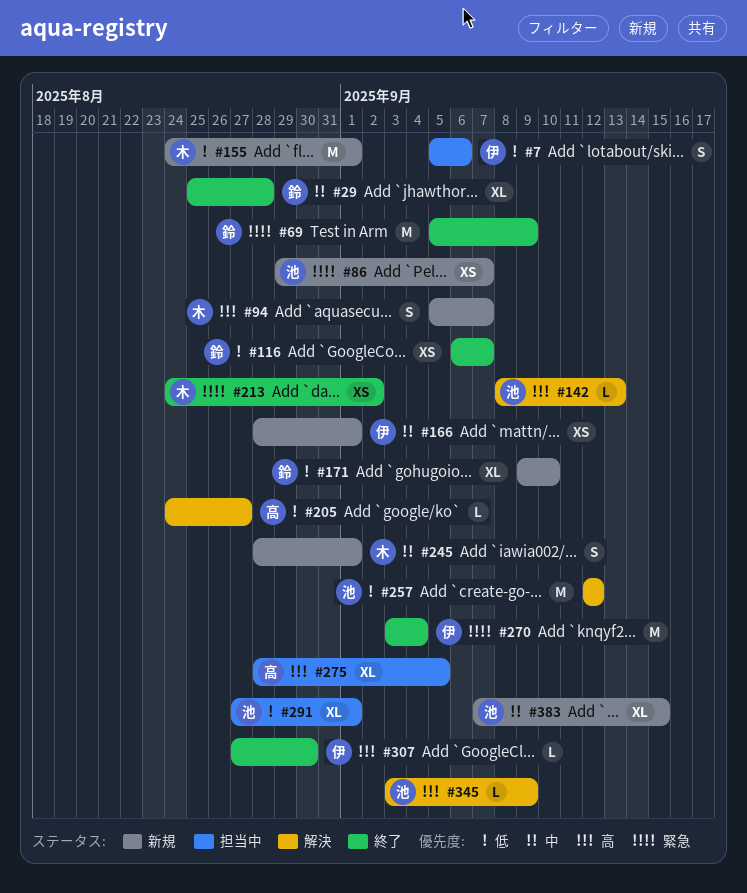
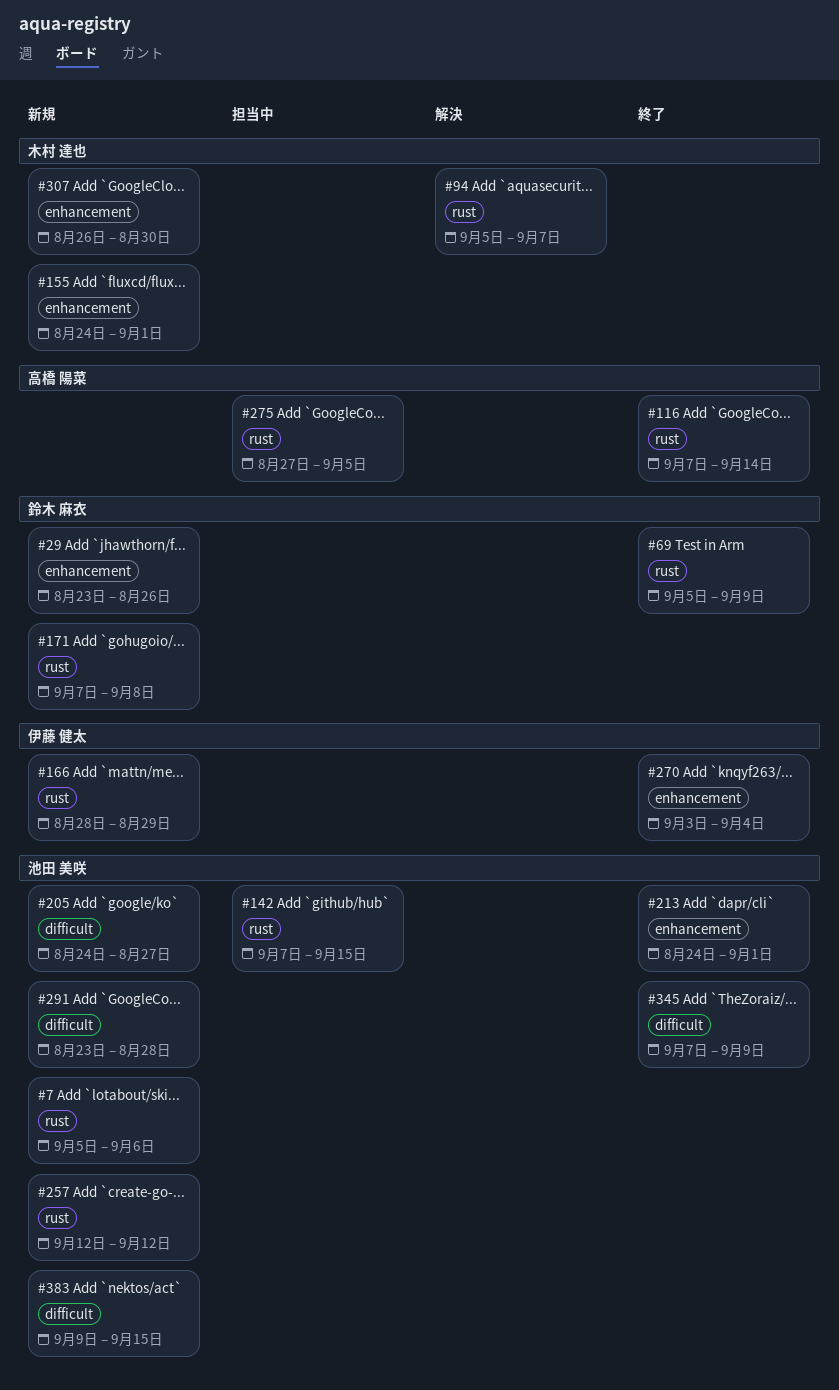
#7, status: 担当中 -> 新規
#7, owner: 伊藤 健太 -> 池田 美咲
#29, status: 終了 -> 新規
#29, start: Aug 25 -> Aug 23
#29, due: Aug 28 -> Aug 26
#86: present -> none
#94, status: 新規 -> 解決
#116, owner: 鈴木 麻衣 -> 高橋 陽菜
#116, start: Sep 6 -> Sep 7
#116, due: Sep 7 -> Sep 14
#142, status: 解決 -> 担当中
#142, start: Sep 8 -> Sep 7
#142, due: Sep 13 -> Sep 15
#166, due: Sep 1 -> Aug 29
#171, start: Sep 9 -> Sep 7
#171, due: Sep 10 -> Sep 8
#205, status: 解決 -> 新規
#205, owner: 高橋 陽菜 -> 池田 美咲
#213, owner: 木村 達也 -> 池田 美咲
#213, due: Sep 2 -> Sep 1
#245: present -> none
#257, status: 解決 -> 新規
#275, start: Aug 28 -> Aug 27
#291, status: 担当中 -> 新規
#291, start: Aug 27 -> Aug 23
#291, due: Sep 1 -> Aug 28
#307, status: 終了 -> 新規
#307, owner: 伊藤 健太 -> 木村 達也
#307, start: Aug 27 -> Aug 26
#345, status: 解決 -> 終了
#345, start: Sep 3 -> Sep 7
#383, start: Sep 7 -> Sep 9

